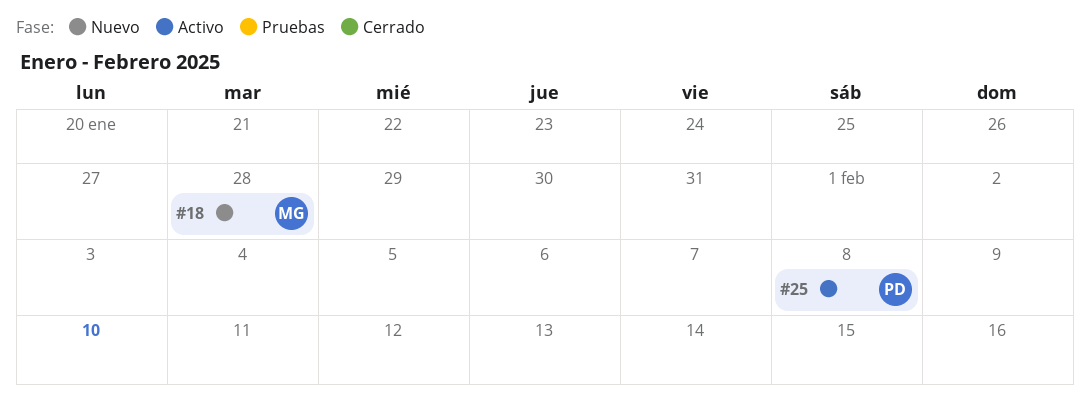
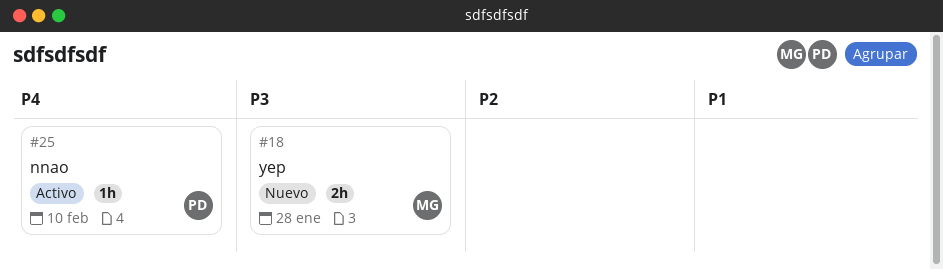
#25, due: Feb 8 -> Feb 10

